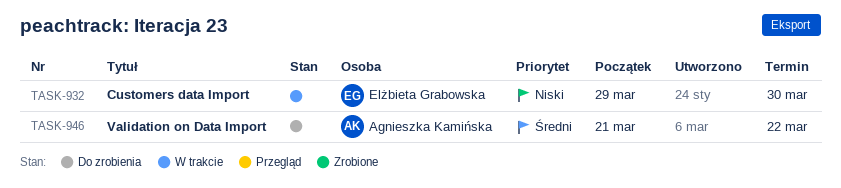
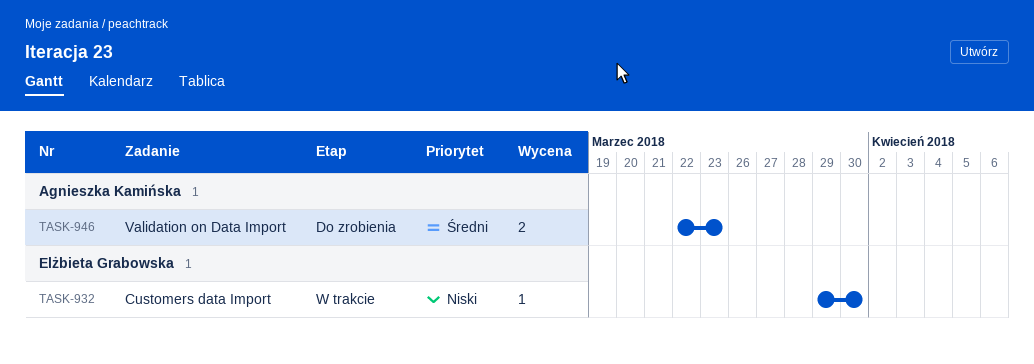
TASK-946, start: Mar 21 -> Mar 22
TASK-946, due: Mar 22 -> Mar 23

